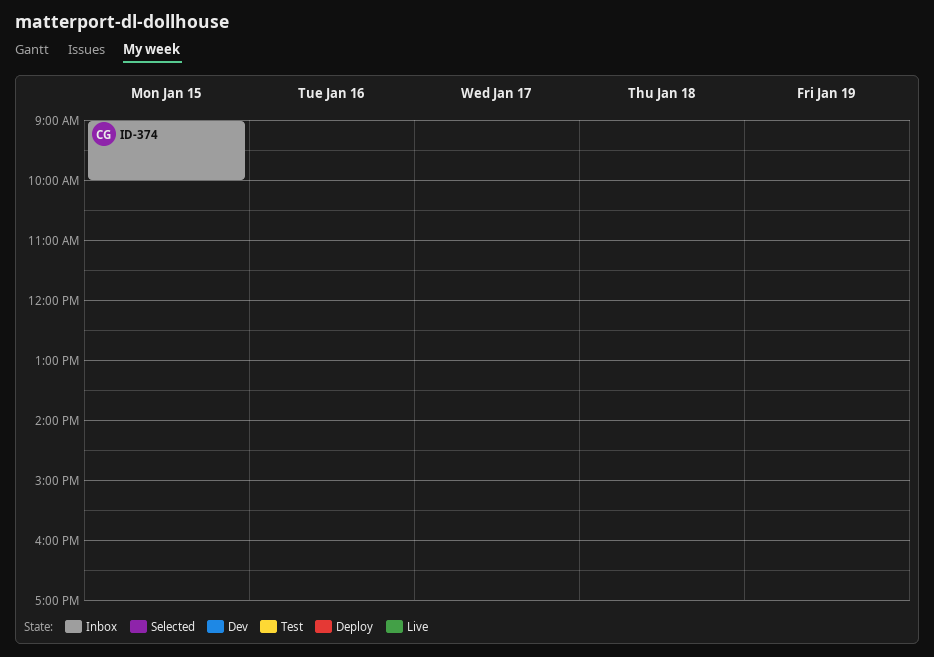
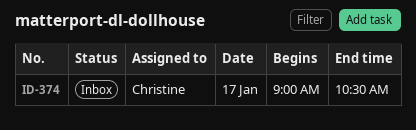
ID-374, day: Jan 15 -> Jan 17
ID-374, ends: 10:00 -> 10:30

